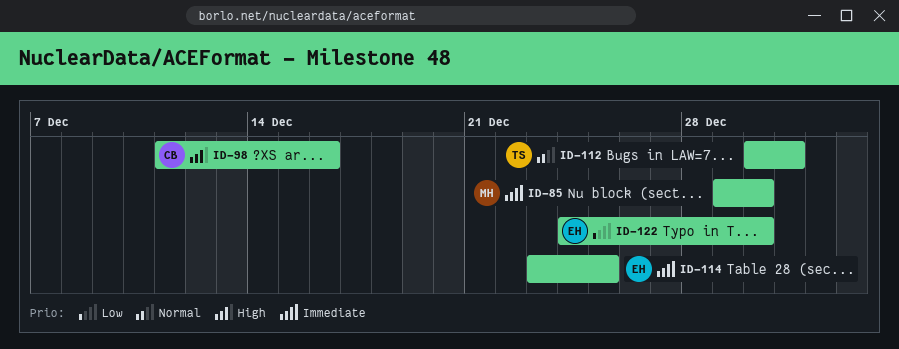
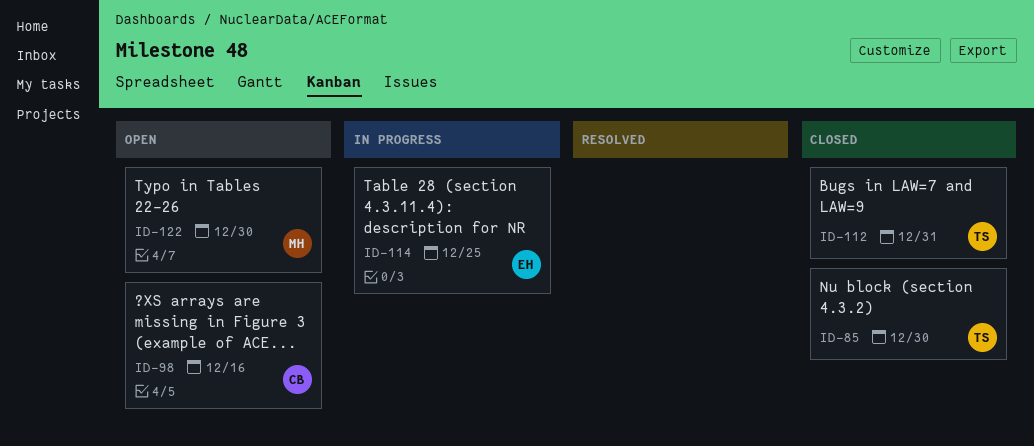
ID-85, owner: MH -> TS
ID-122, owner: EH -> MH

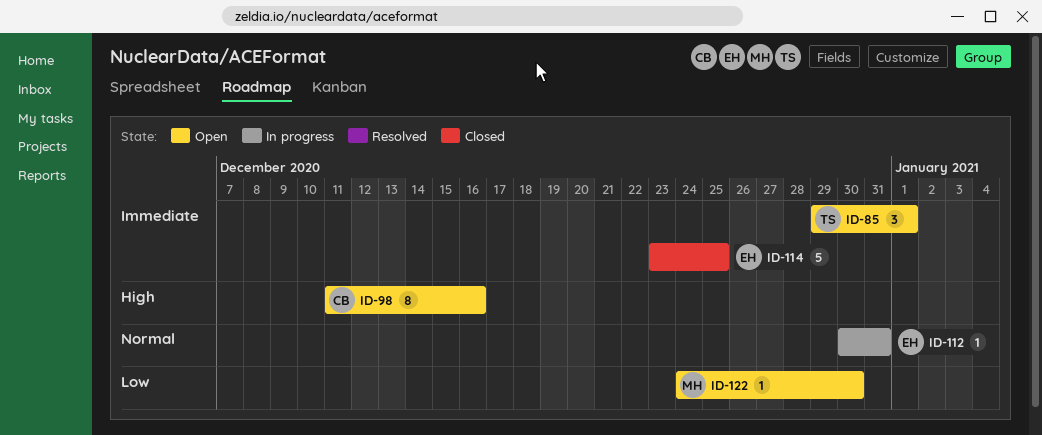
ID-85, status: Closed -> Open
ID-85, due: Dec 30 -> Jan 1
ID-112, status: Closed -> In progress
ID-112, owner: TS -> EH
ID-114, status: In progress -> Closed

